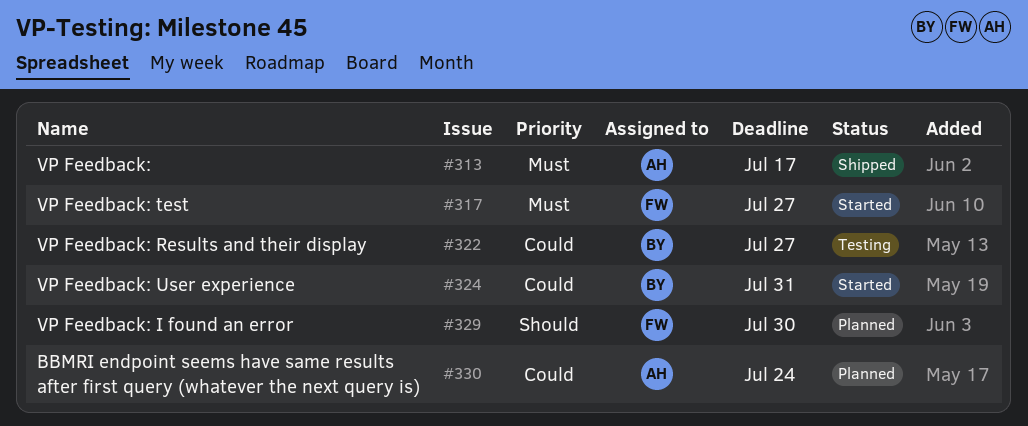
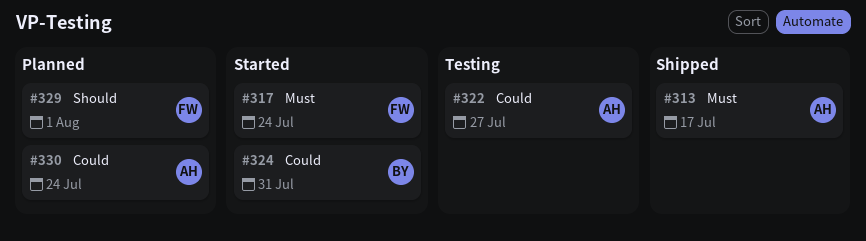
#317, due: Jul 27 -> Jul 24
#322, owner: BY -> AH
#329, due: Jul 30 -> Aug 1

